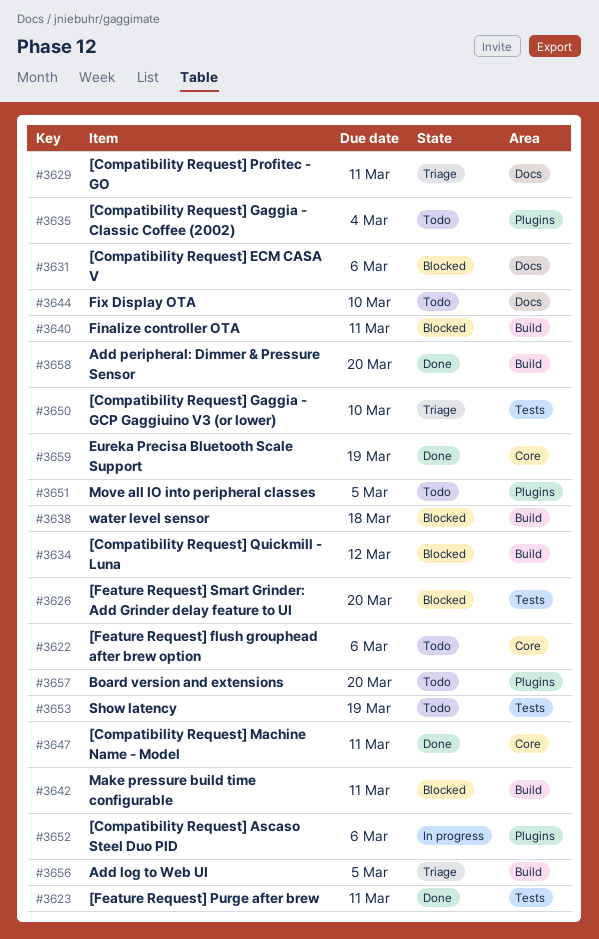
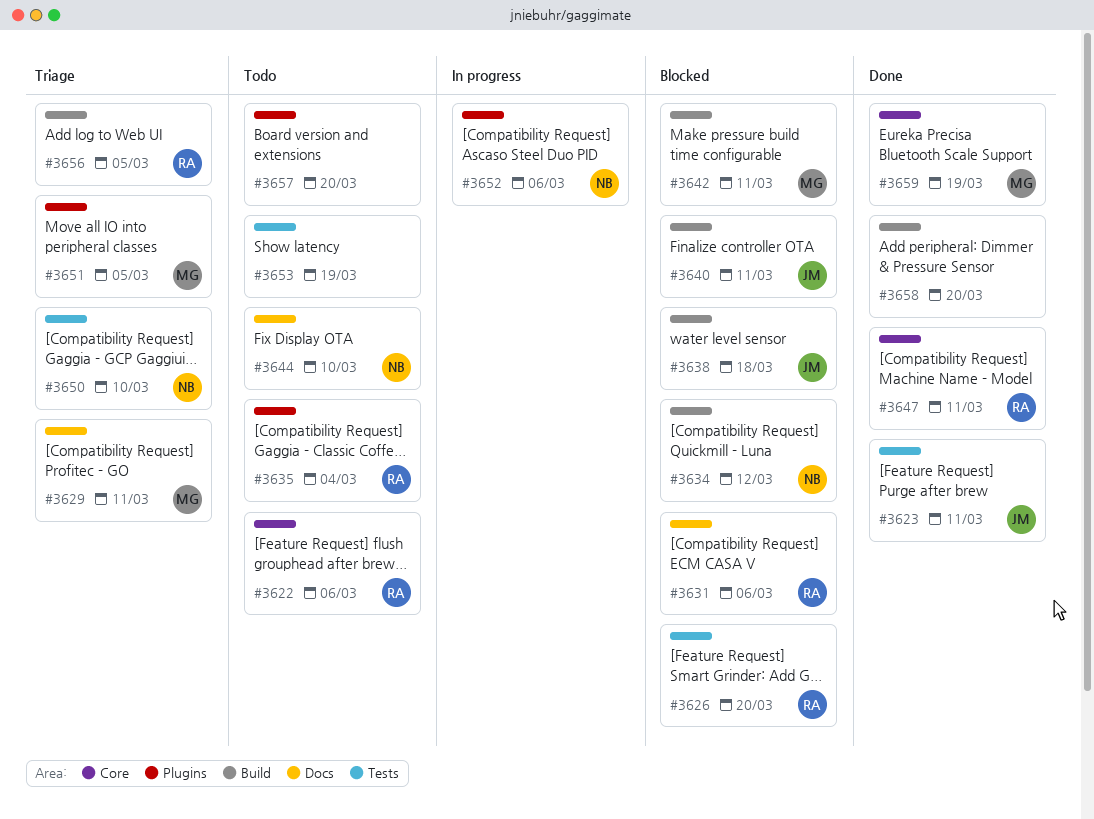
#3651, status: Todo -> Triage

